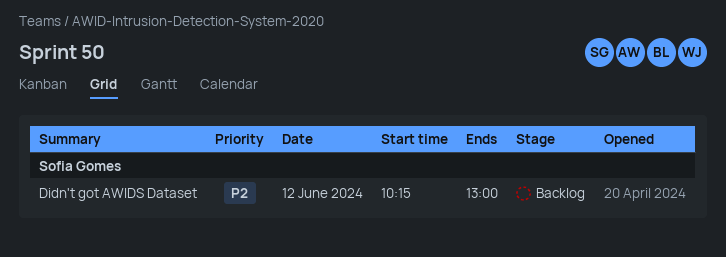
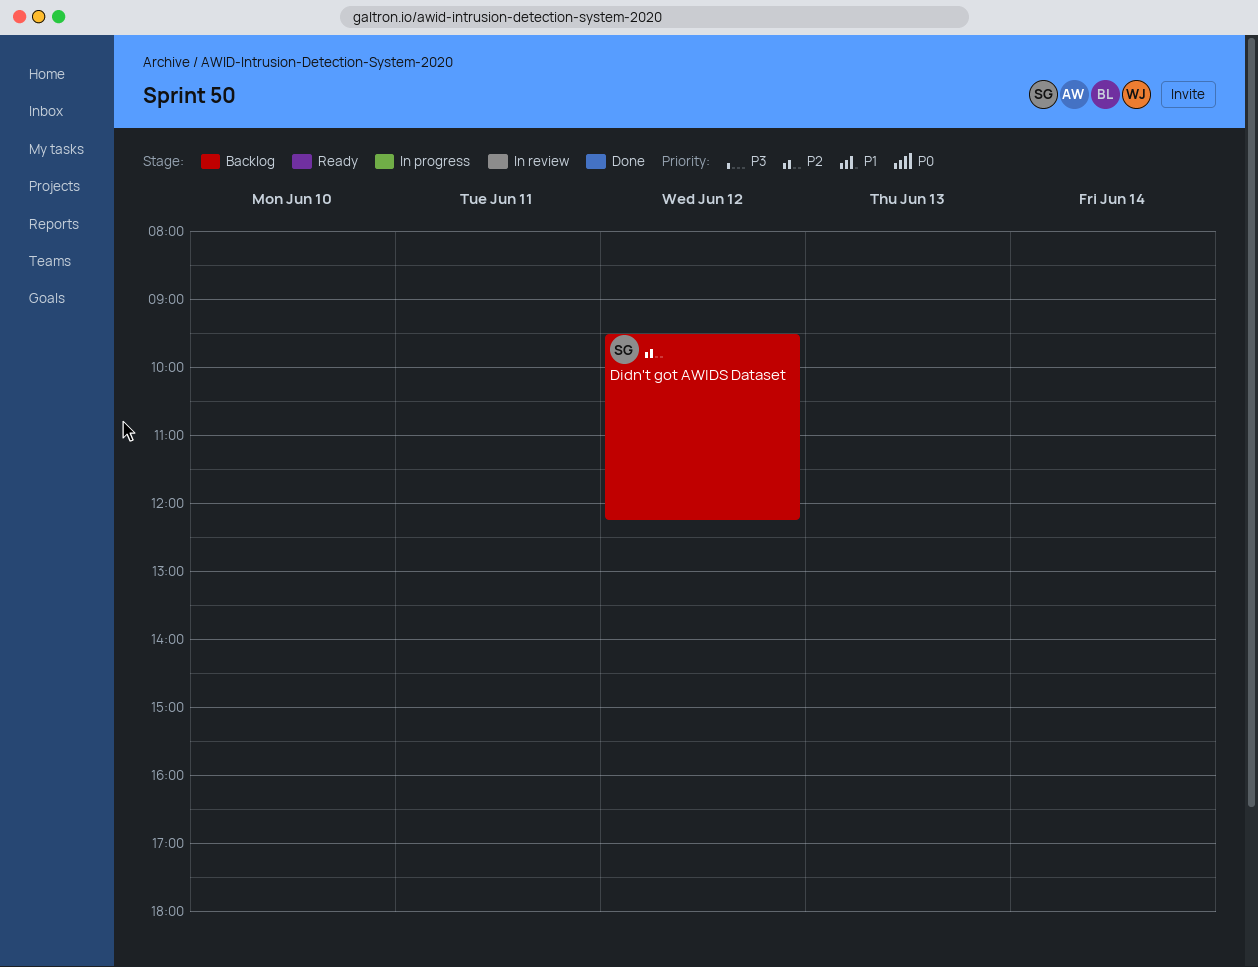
Didn't got AWIDS Dataset, begins: 10:15 -> 09:30
Didn't got AWIDS Dataset, ends: 13:00 -> 12:15

